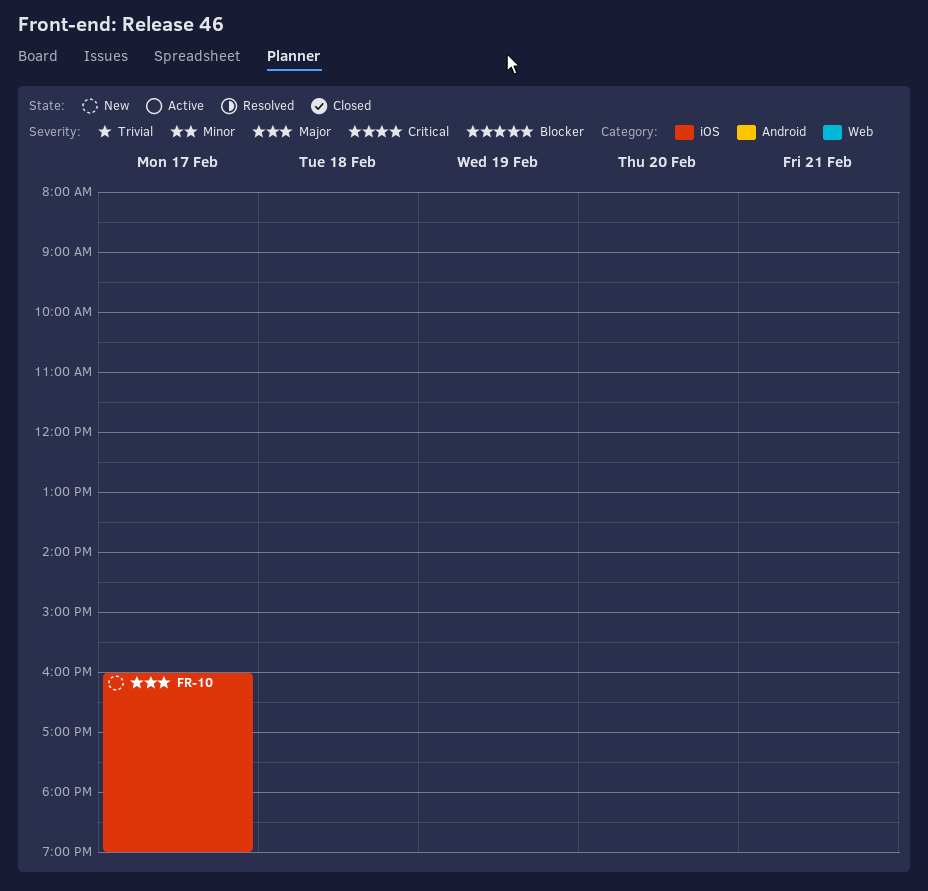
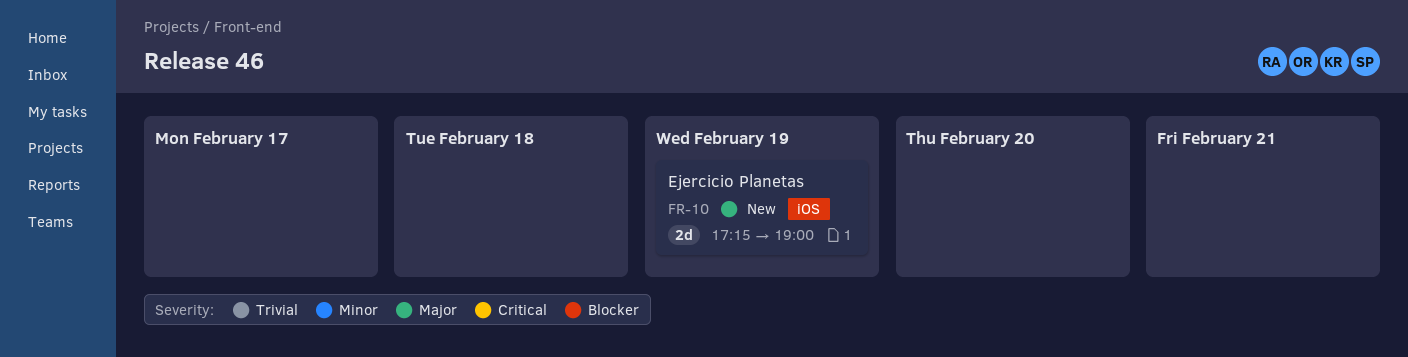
FR-10, day: Feb 17 -> Feb 19
FR-10, begins: 16:00 -> 17:15

